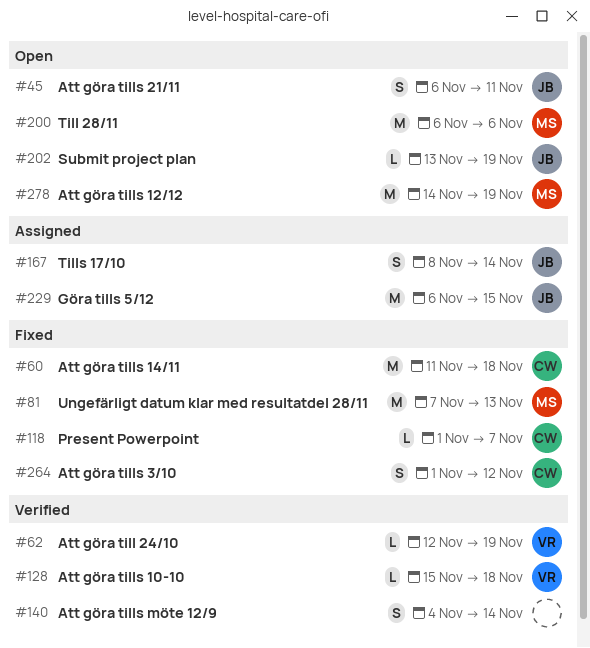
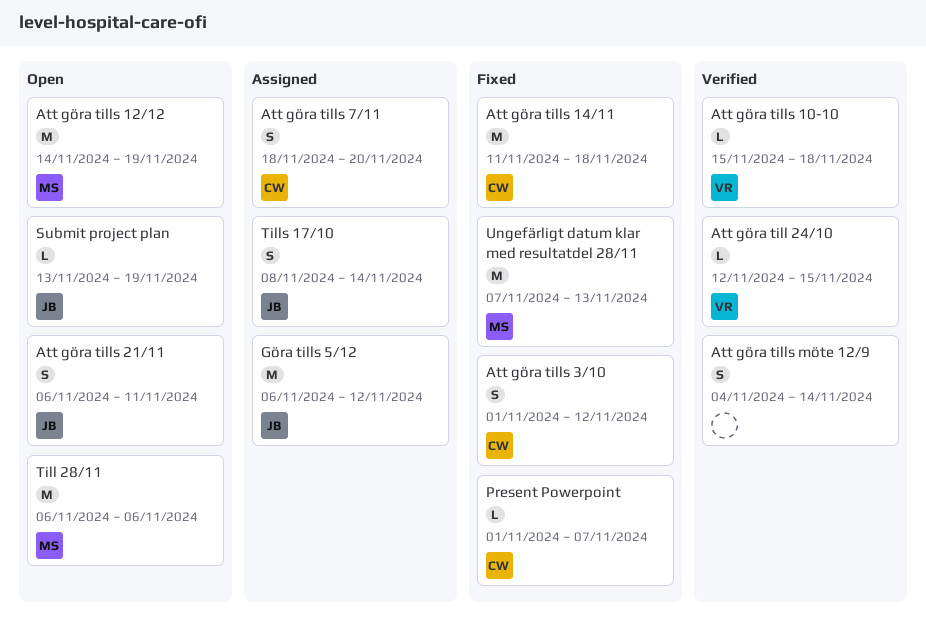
Att göra till 24/10, due: Nov 19 -> Nov 15
Att göra tills 7/11: none -> present
Göra tills 5/12, due: Nov 15 -> Nov 12

